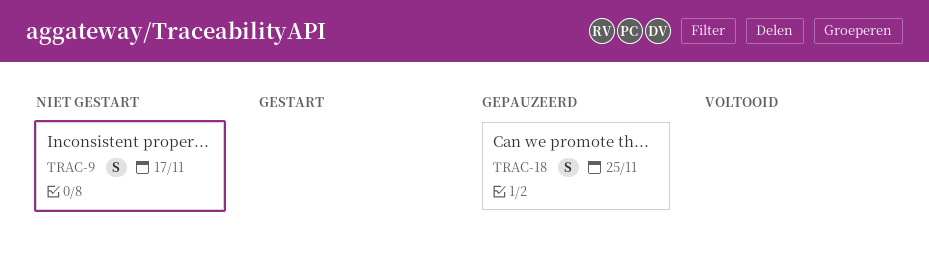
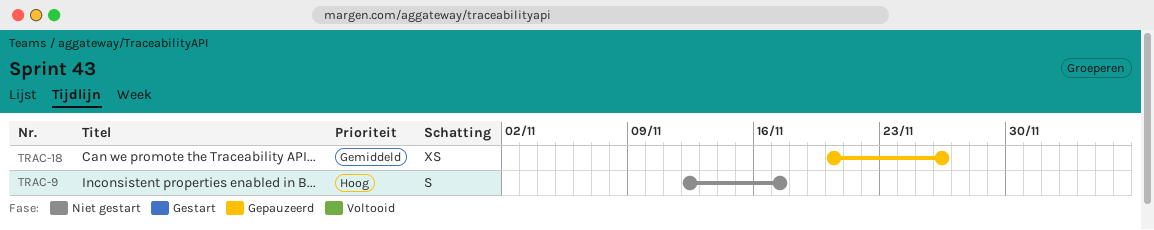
TRAC-18, estimate: S -> XS
TRAC-18, due: Nov 25 -> Nov 26

